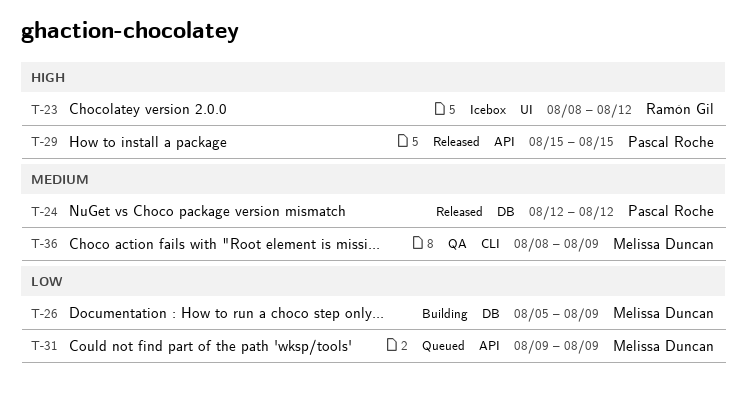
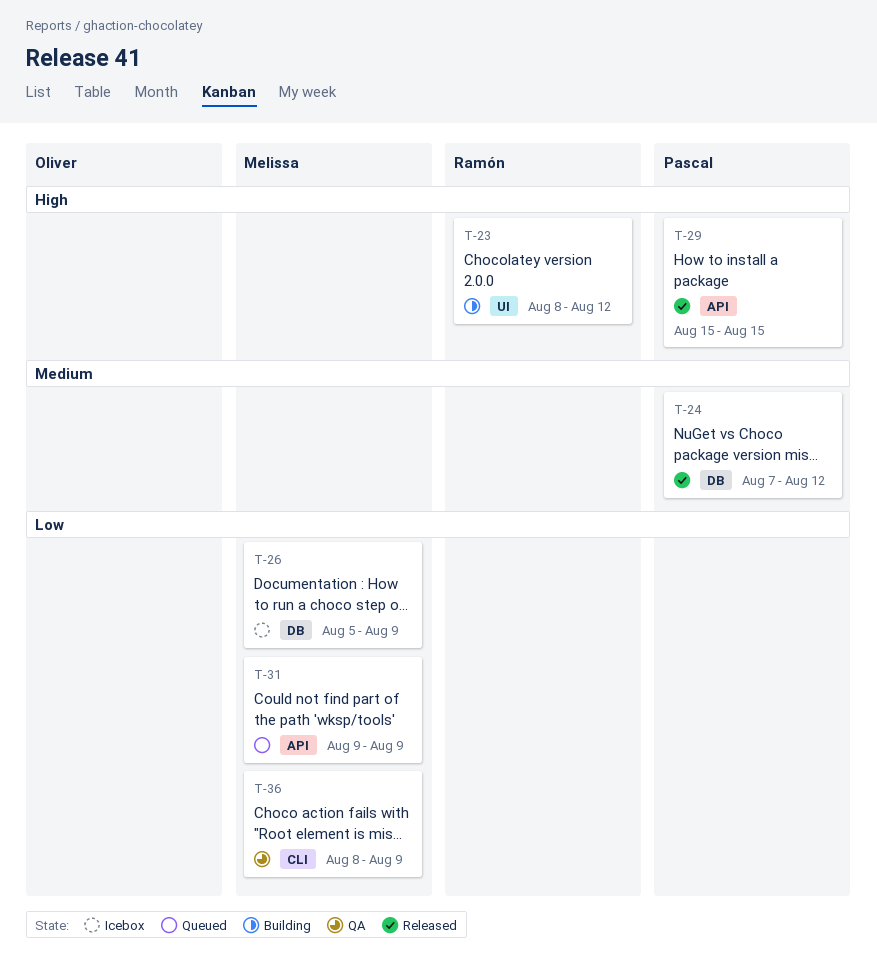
T-23, status: Icebox -> Building
T-24, start: Aug 12 -> Aug 7
T-26, status: Building -> Icebox
T-36, priority: Medium -> Low

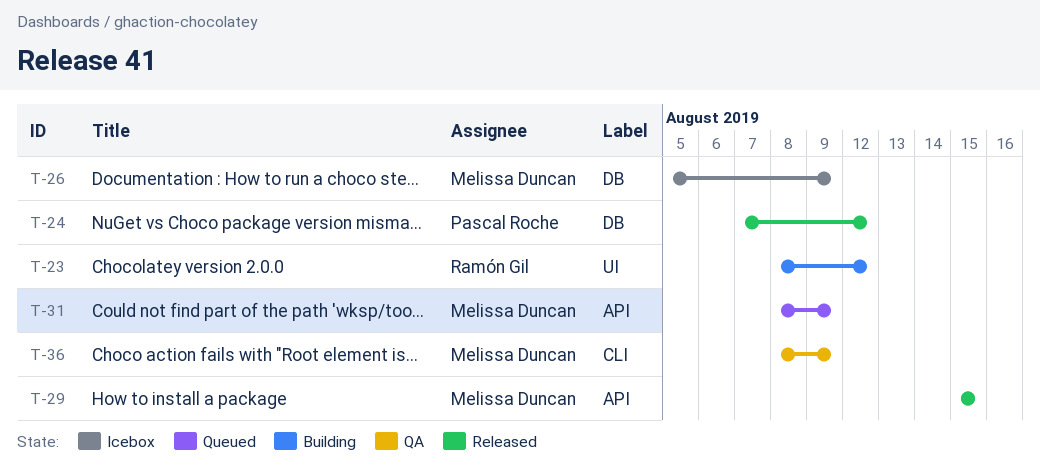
T-29, owner: Pascal Roche -> Melissa Duncan
T-31, start: Aug 9 -> Aug 8

